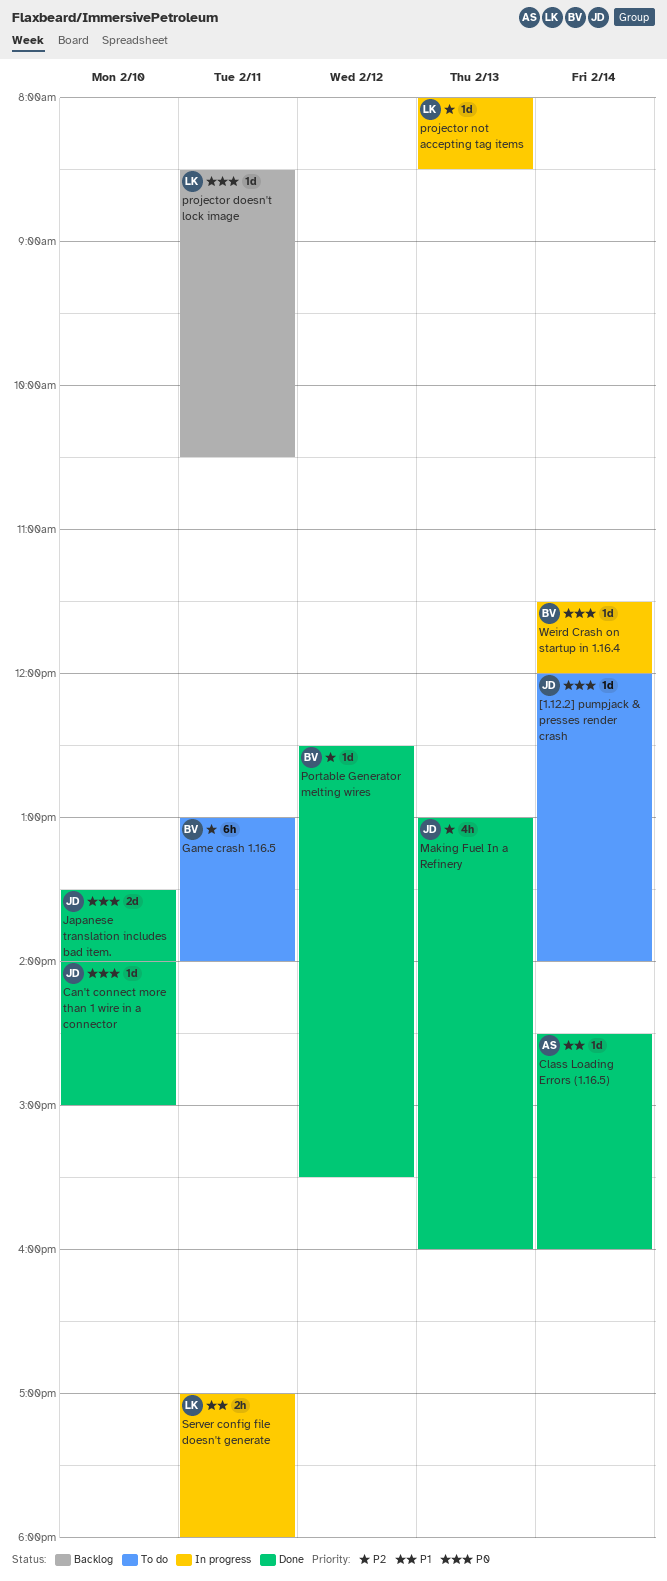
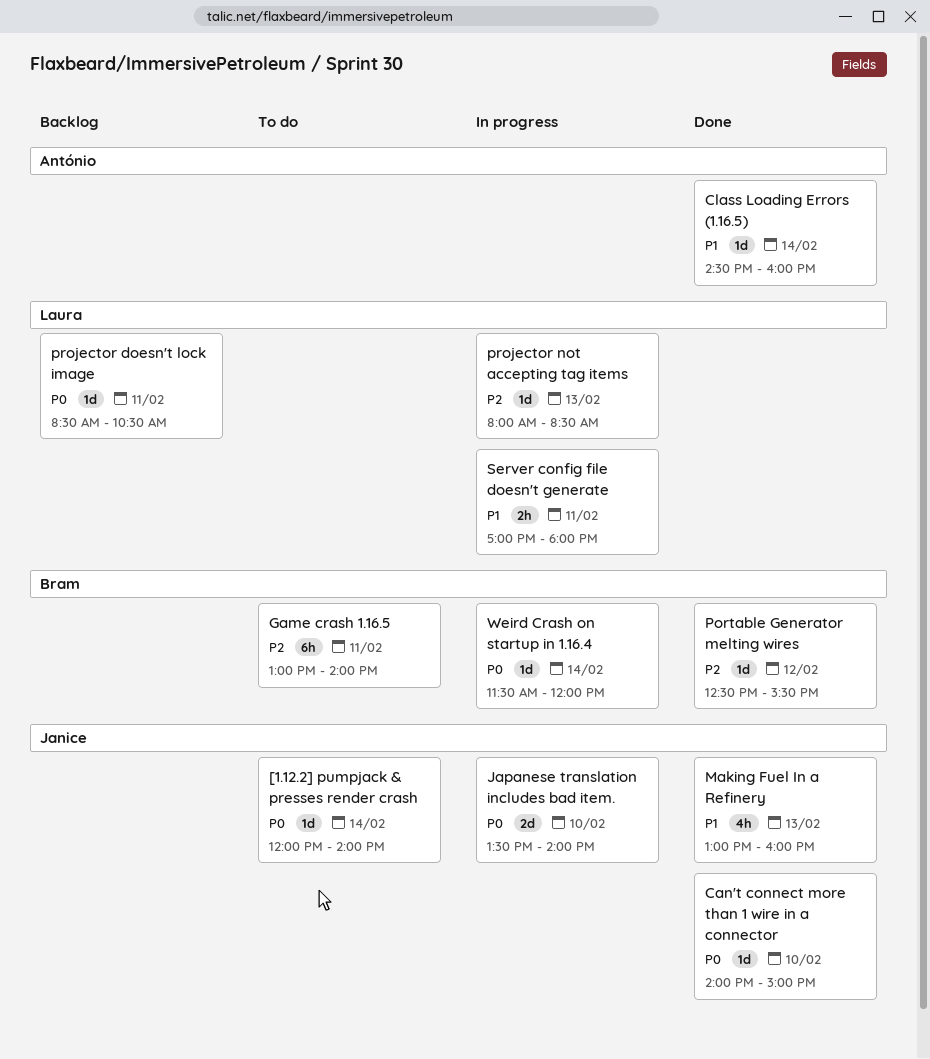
Japanese translation includes bad item., status: Done -> In progress
Making Fuel In a Refinery, priority: P2 -> P1

